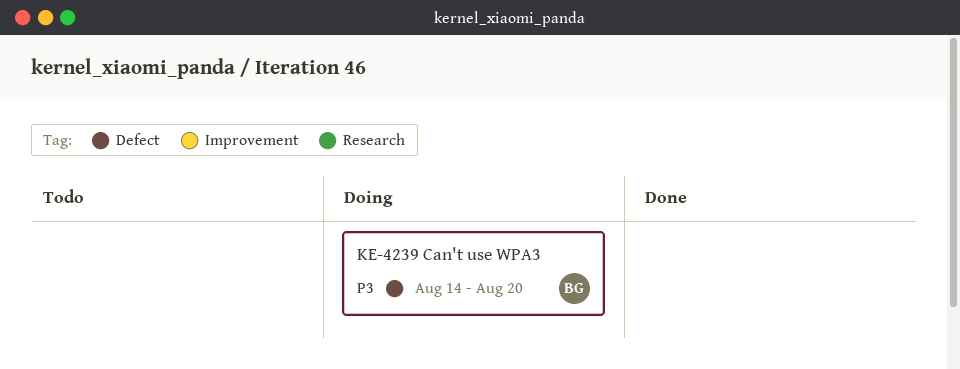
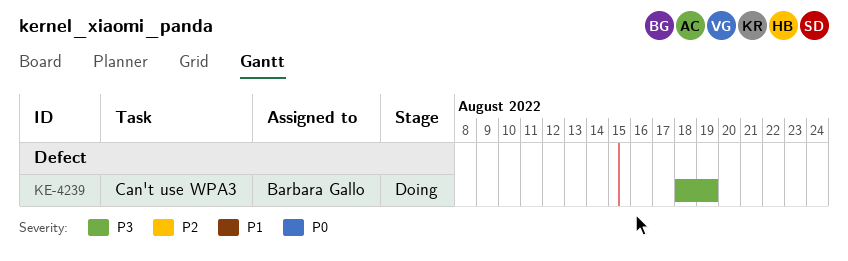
KE-4239, start: Aug 14 -> Aug 18
KE-4239, due: Aug 20 -> Aug 19

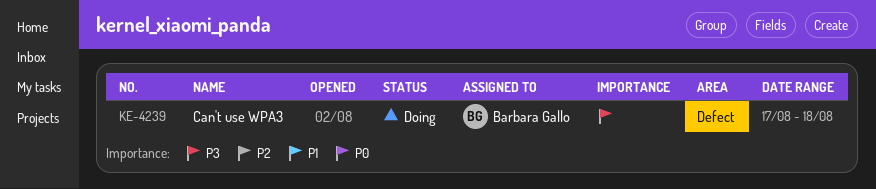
KE-4239, start: Aug 18 -> Aug 17
KE-4239, due: Aug 19 -> Aug 18

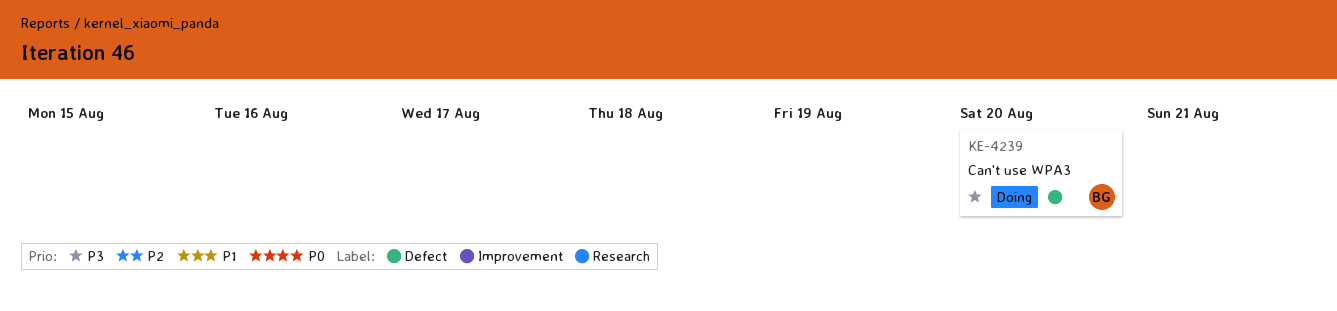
KE-4239, due: Aug 18 -> Aug 20

